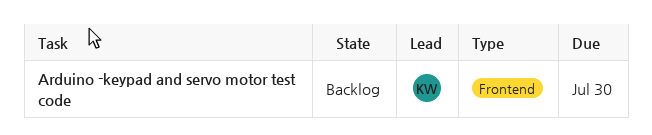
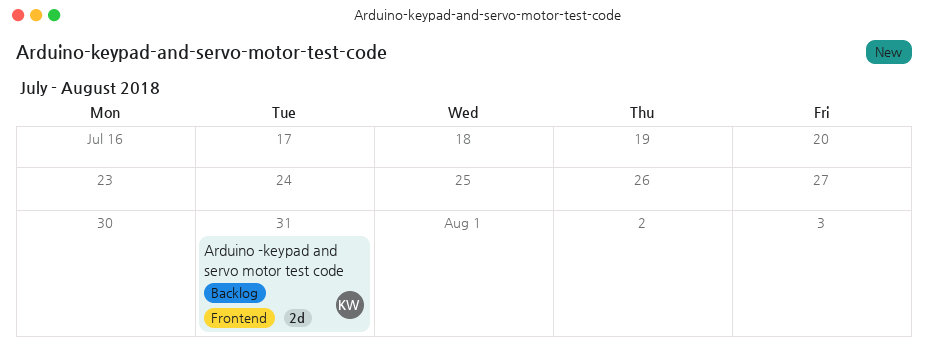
Arduino -keypad and servo motor test code, due: Jul 30 -> Jul 31

